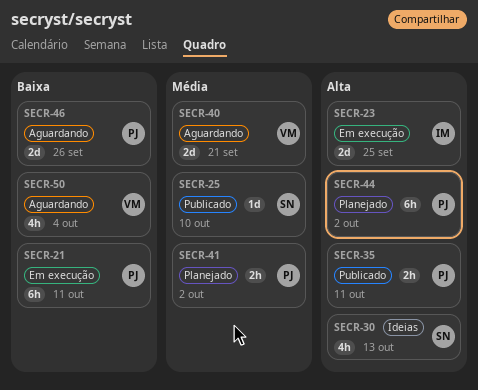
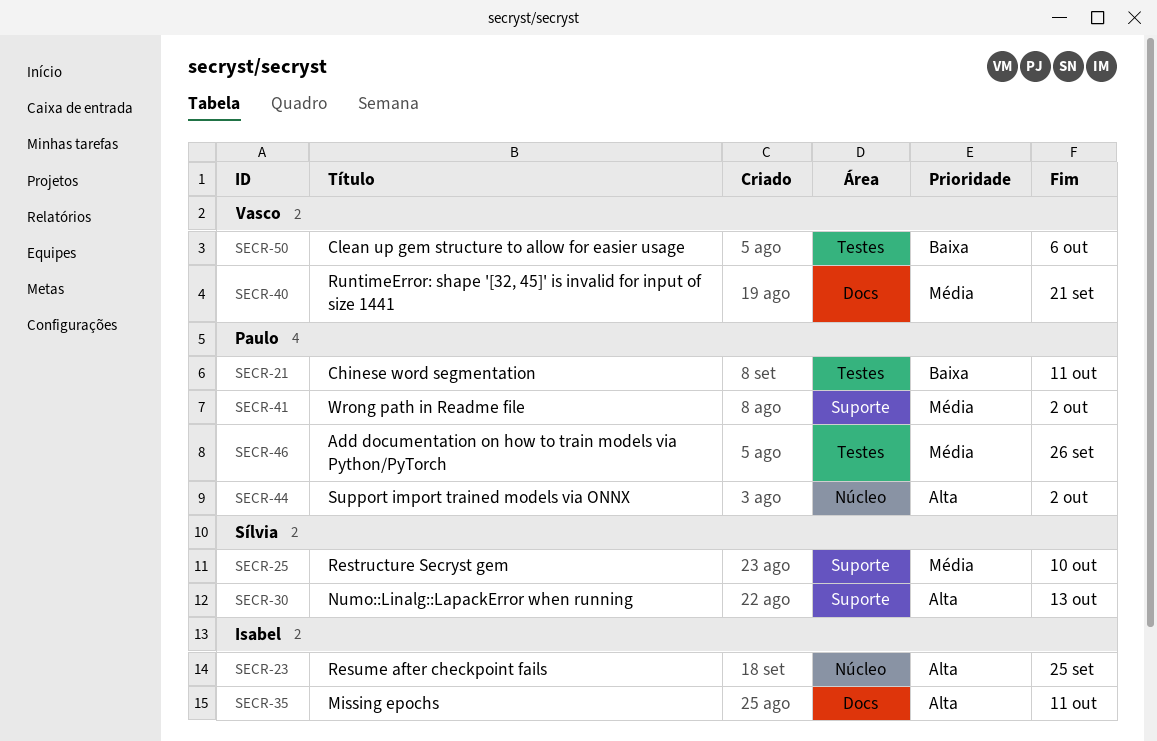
SECR-35, owner: Paulo -> Isabel
SECR-46, priority: Baixa -> Média
SECR-50, due: Oct 4 -> Oct 6

